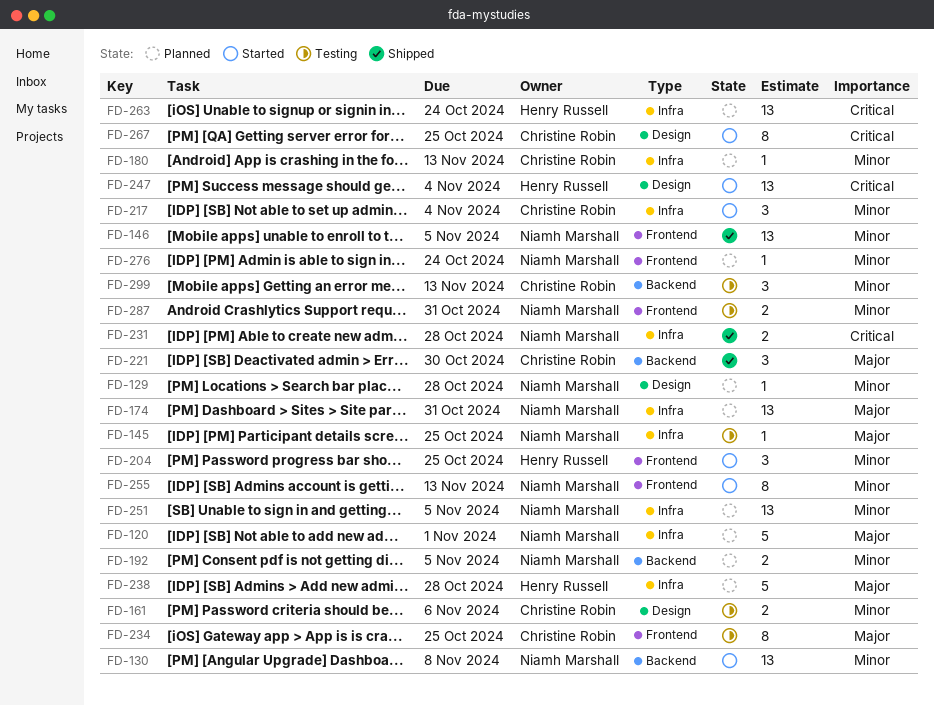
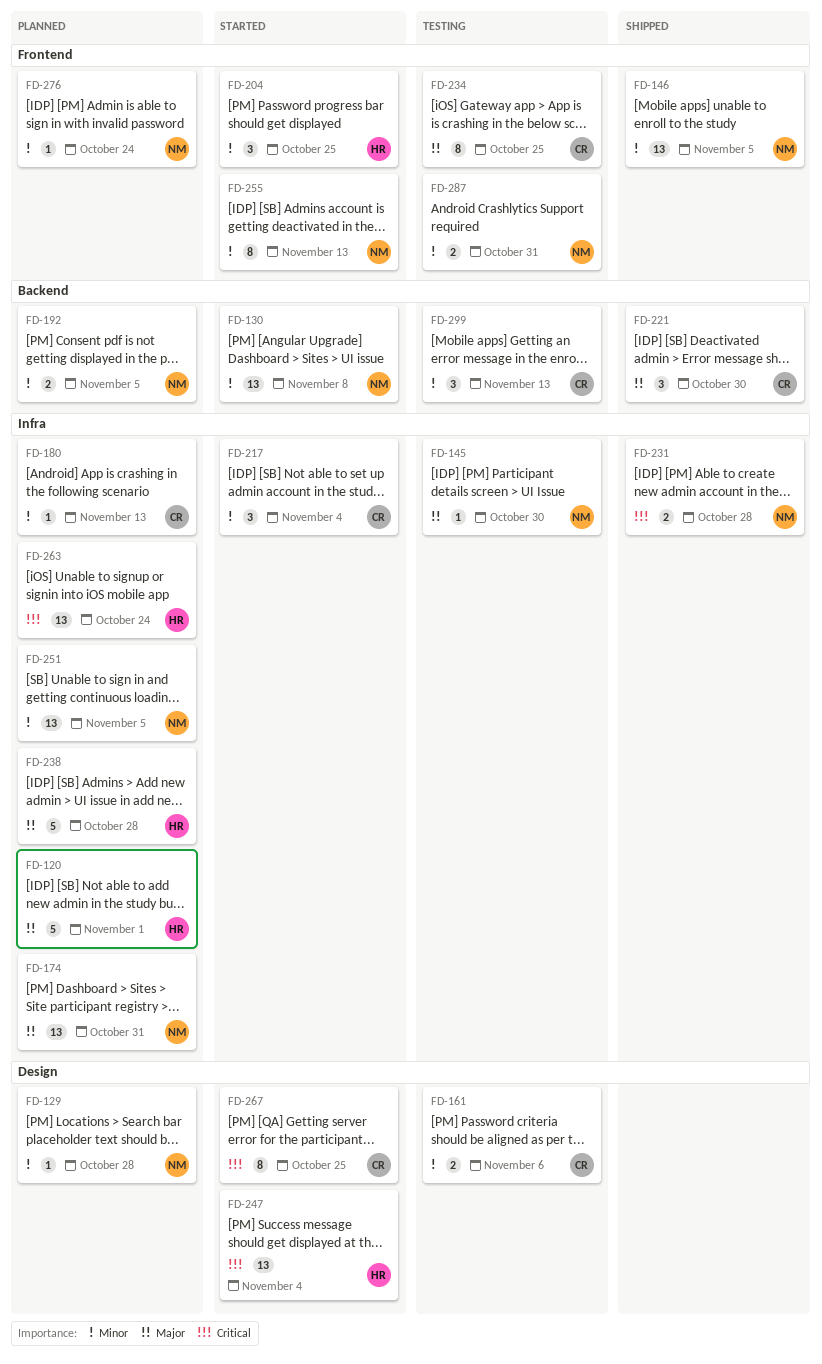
FD-120, owner: Niamh Marshall -> Henry Russell
FD-145, due: Oct 25 -> Oct 30

